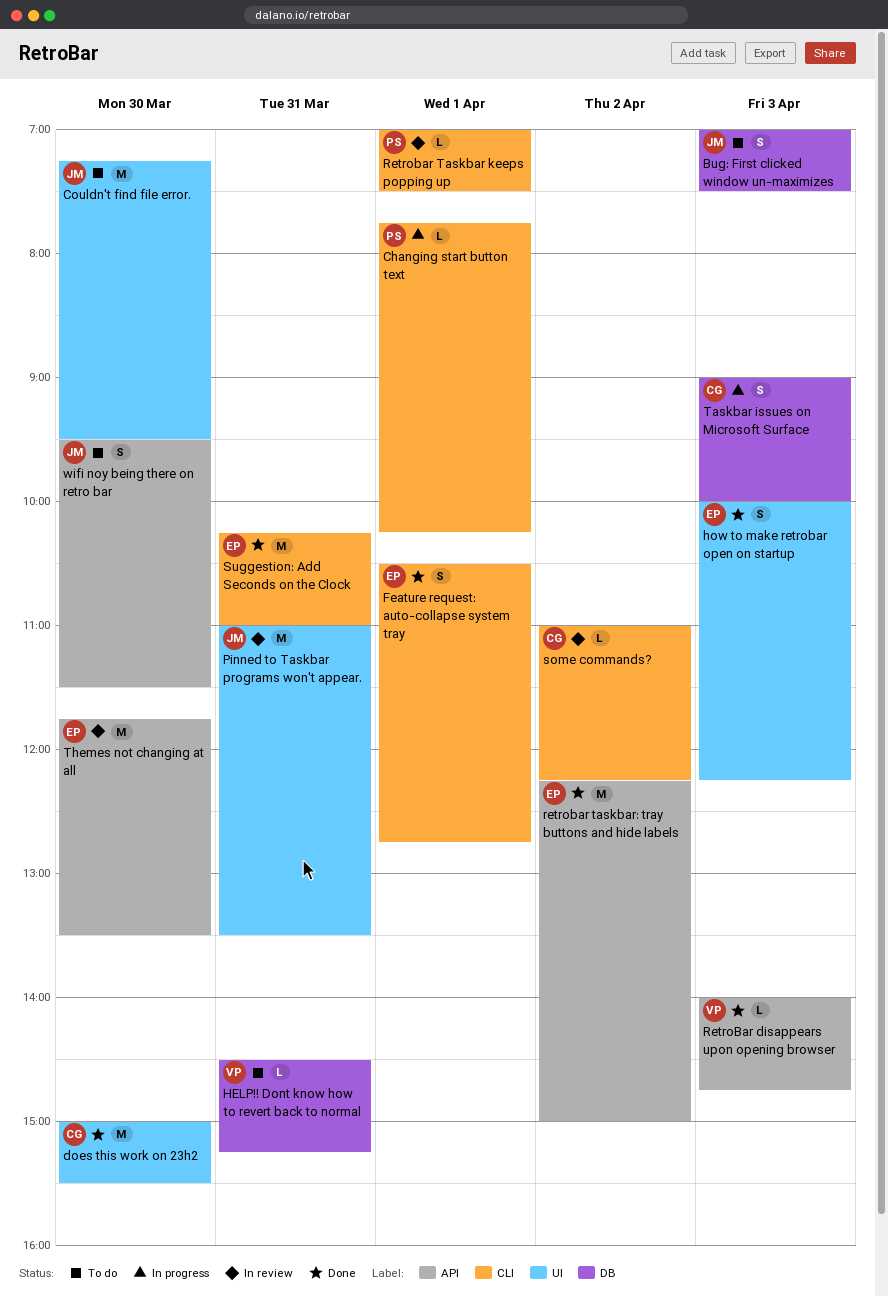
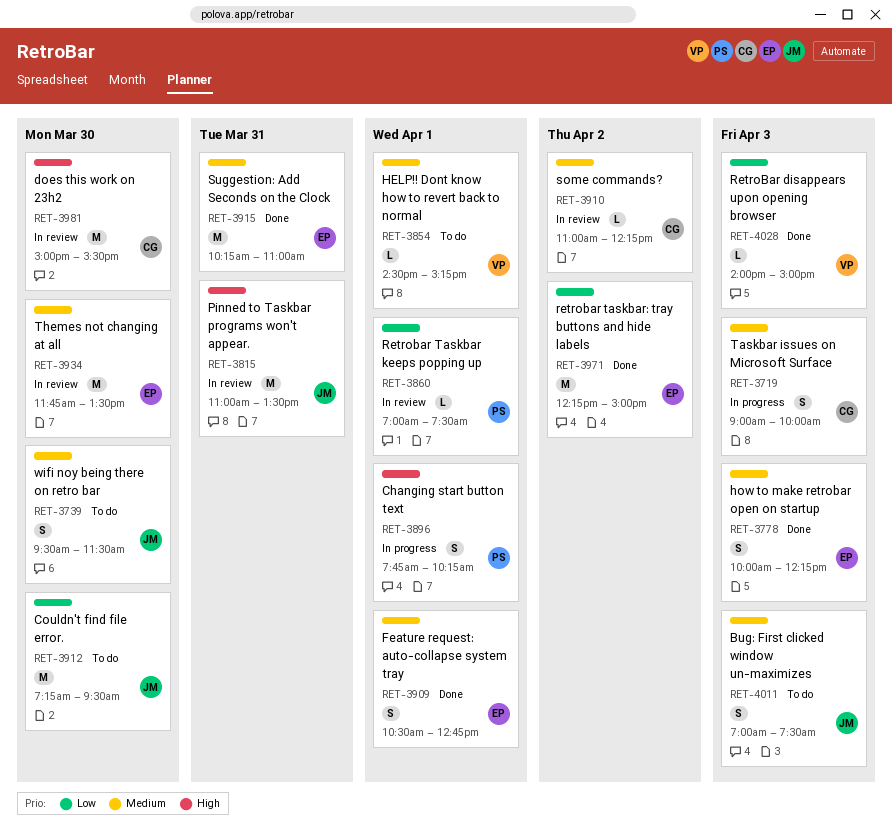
Changing start button text, estimate: L -> S
does this work on 23h2, status: Done -> In review
HELP!! Dont know how to revert back to normal, day: Mar 31 -> Apr 1
RetroBar disappears upon opening browser, ends: 14:45 -> 15:00

